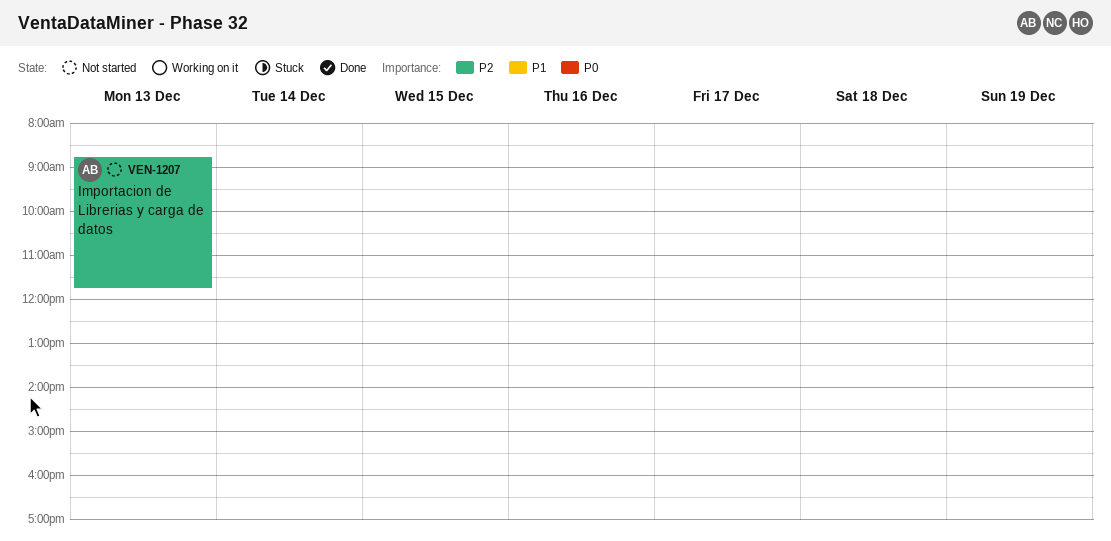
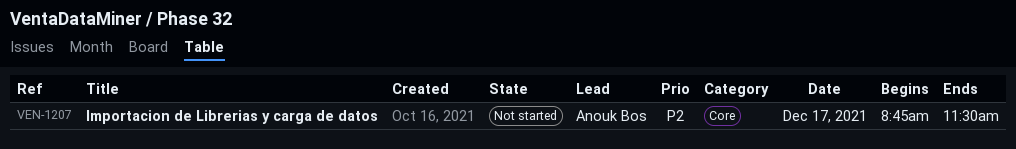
VEN-1207, day: Dec 13 -> Dec 17
VEN-1207, ends: 11:45 -> 11:30

